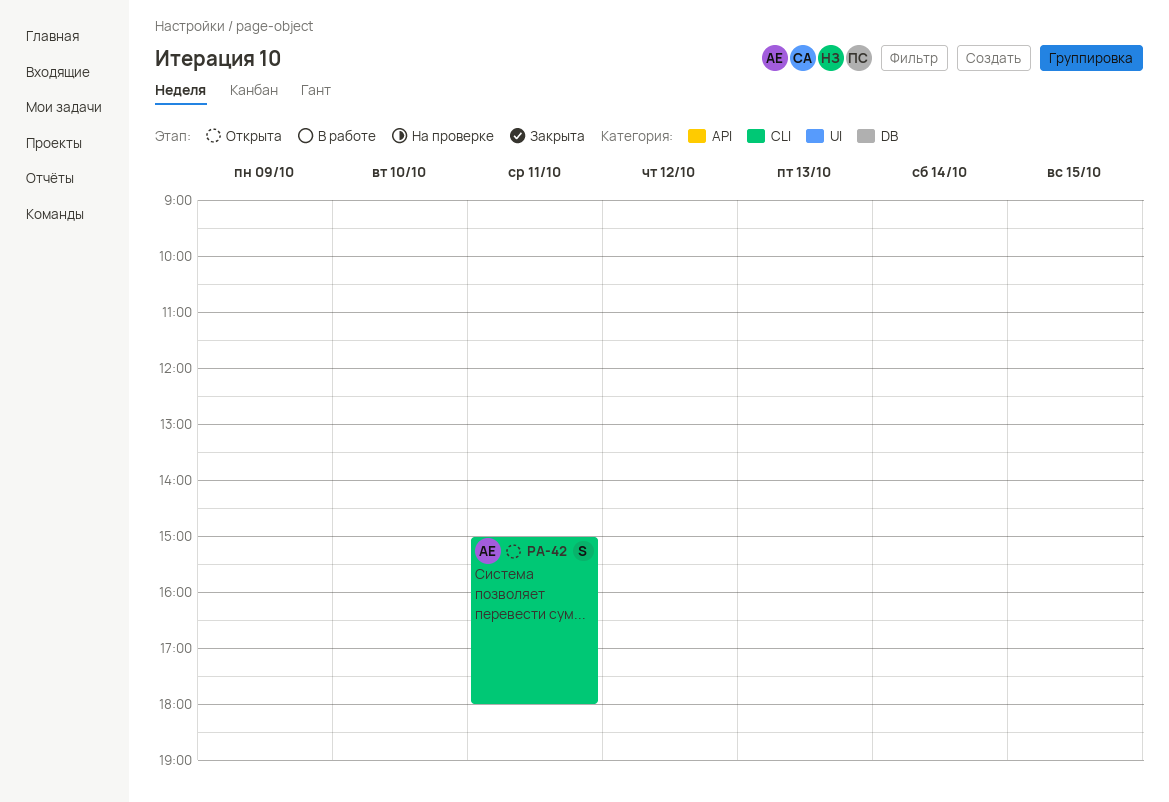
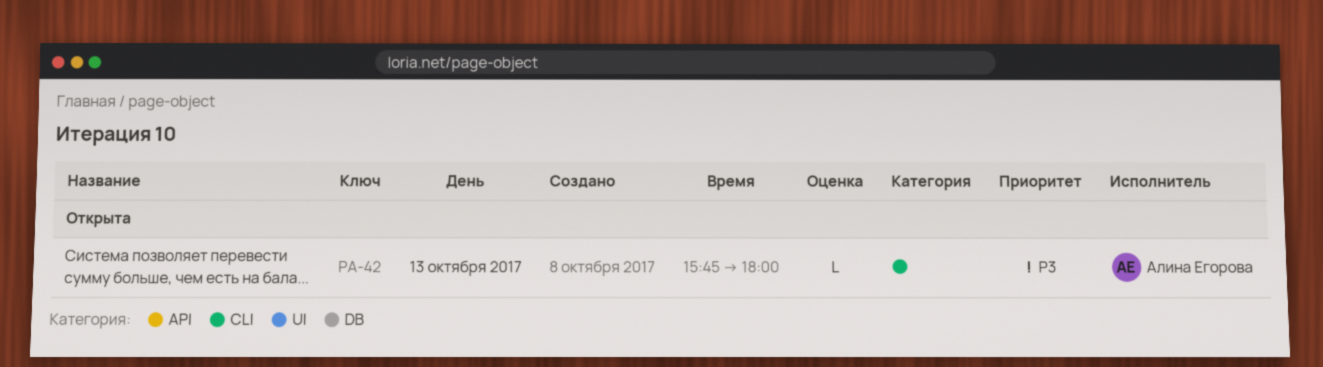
PA-42, estimate: S -> L
PA-42, day: Oct 11 -> Oct 13
PA-42, begins: 15:00 -> 15:45

